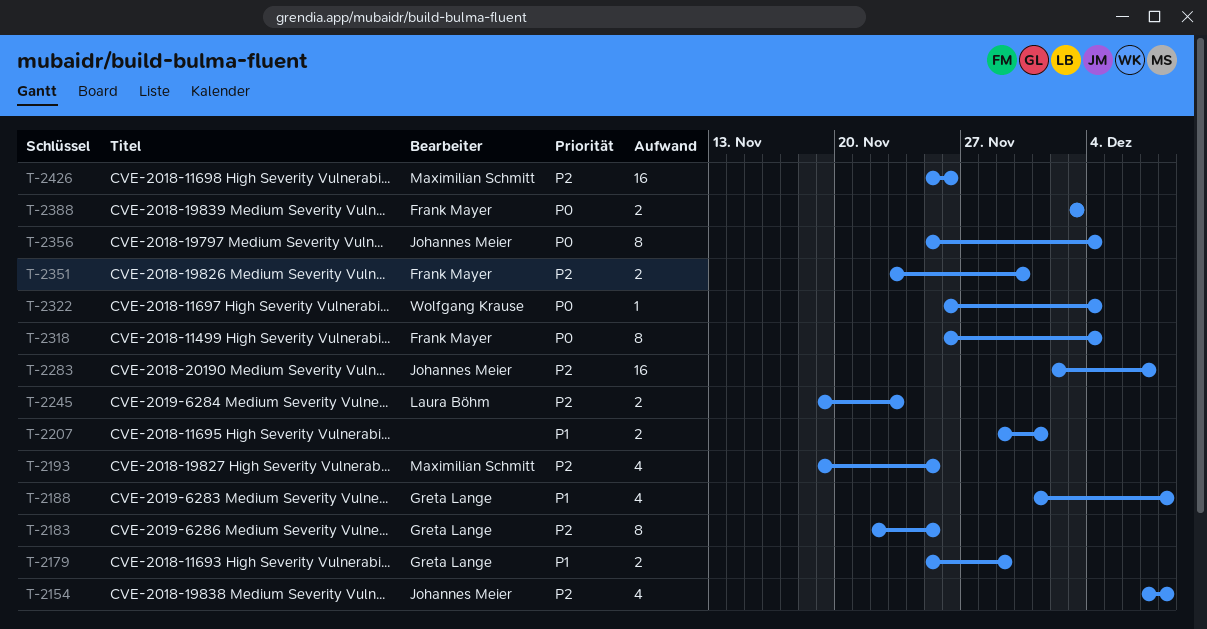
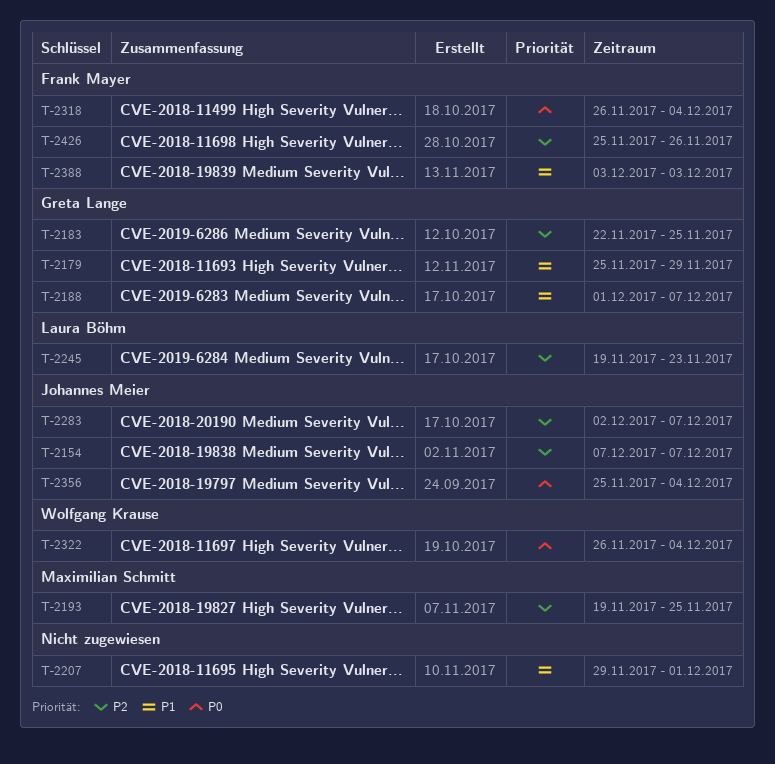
T-2154, due: Dec 8 -> Dec 7
T-2188, due: Dec 8 -> Dec 7
T-2351: present -> none
T-2388, priority: P0 -> P1
T-2426, owner: Maximilian Schmitt -> Frank Mayer

